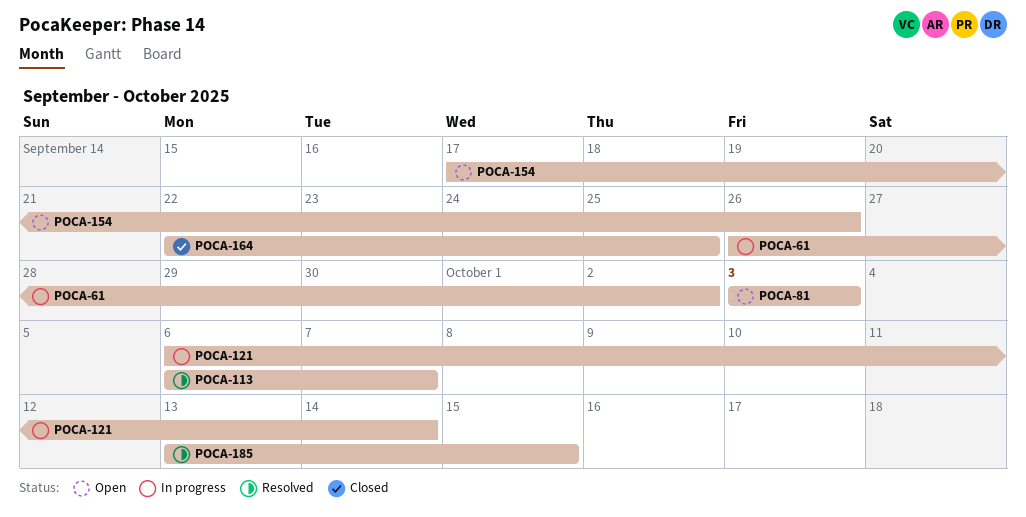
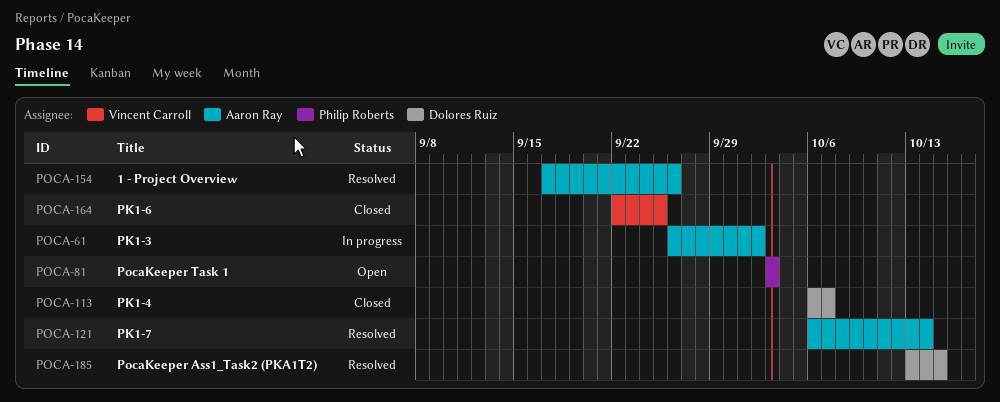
POCA-113, status: Resolved -> Closed
POCA-121, status: In progress -> Resolved
POCA-154, status: Open -> Resolved

